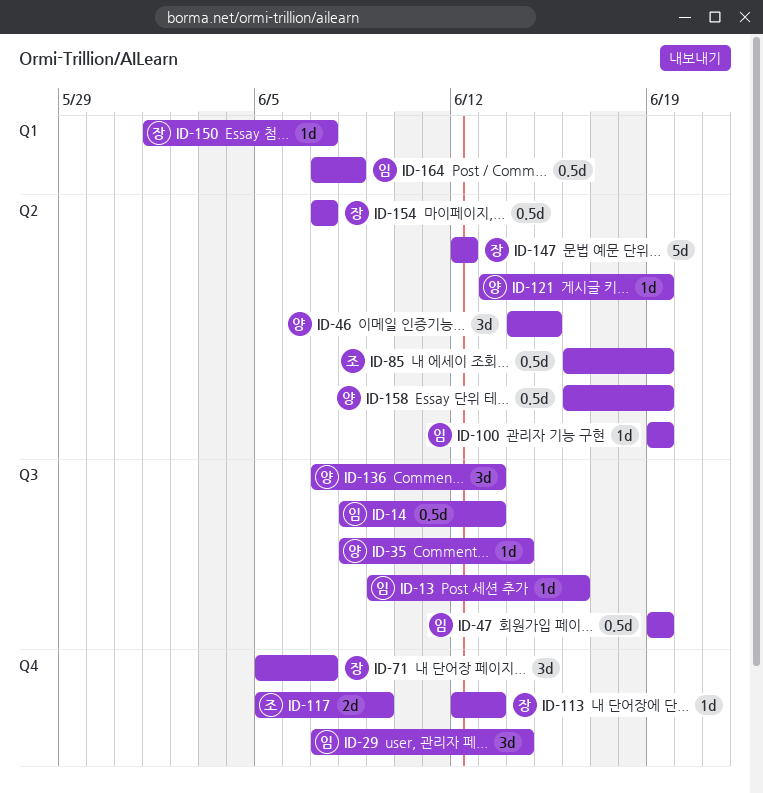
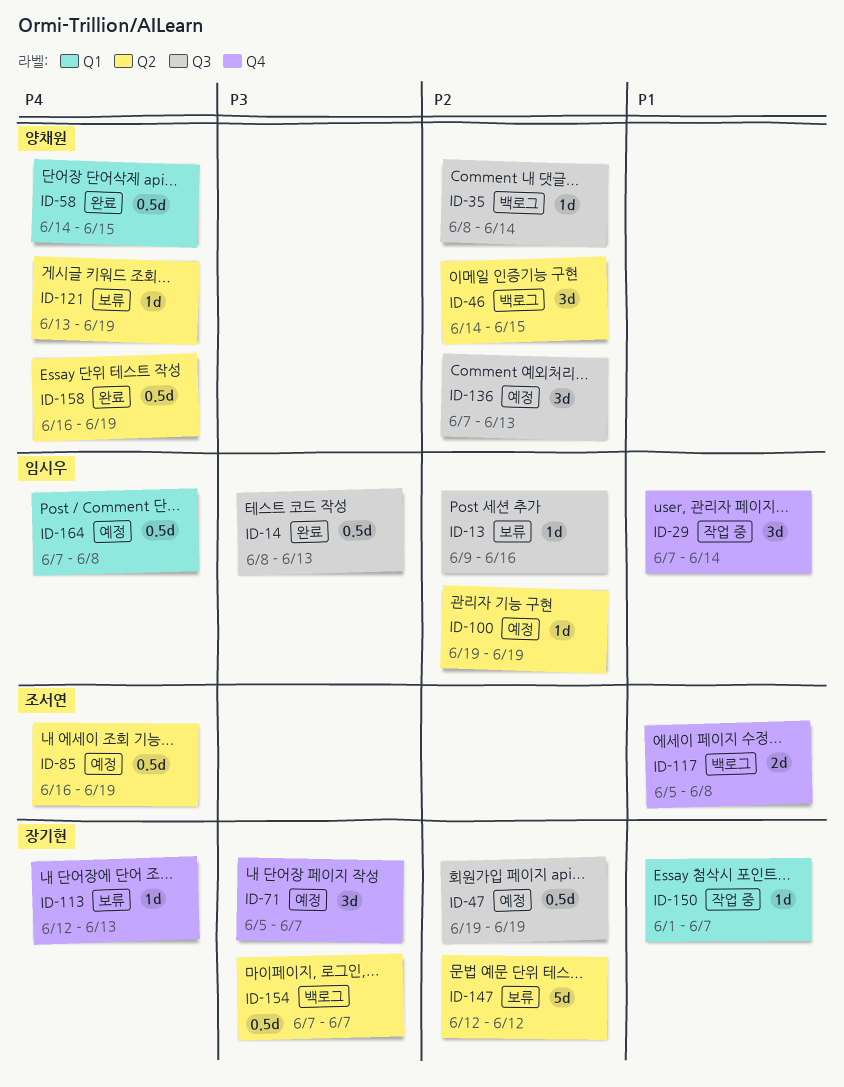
ID-47, owner: 임시우 -> 장기현
ID-58: none -> present
ID-117, due: Jun 9 -> Jun 8

